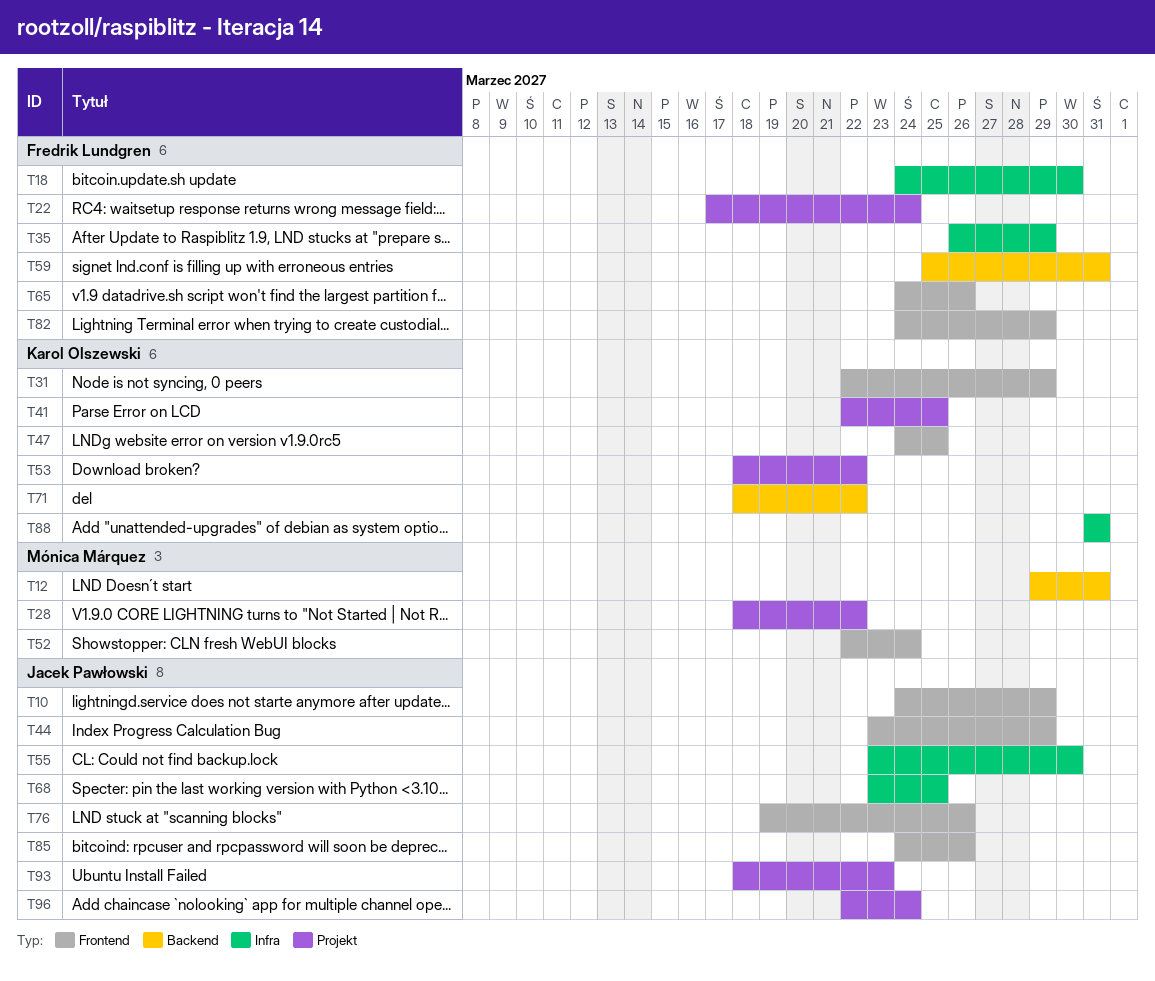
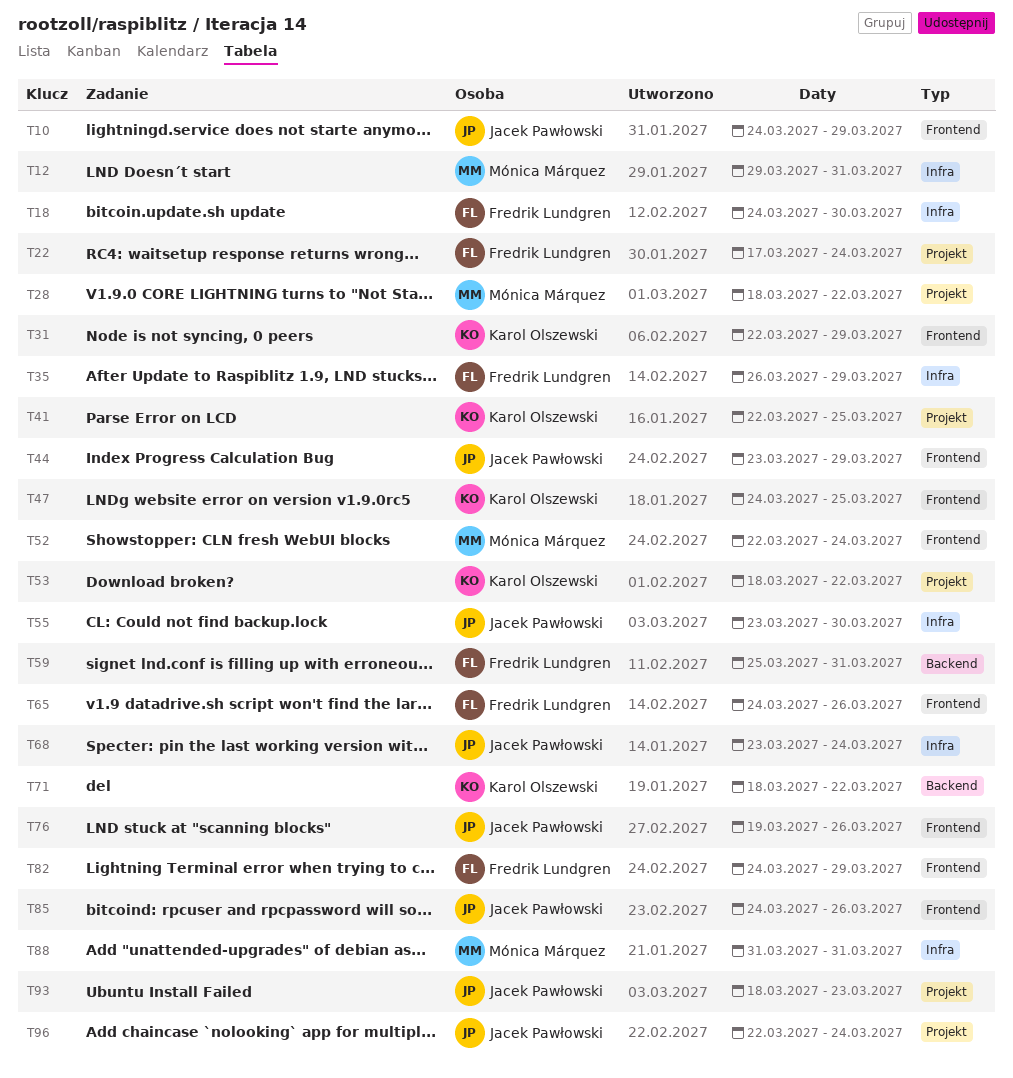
T12, label: Backend -> Infra
T68, due: Mar 25 -> Mar 24
T88, owner: Karol Olszewski -> Mónica Márquez

